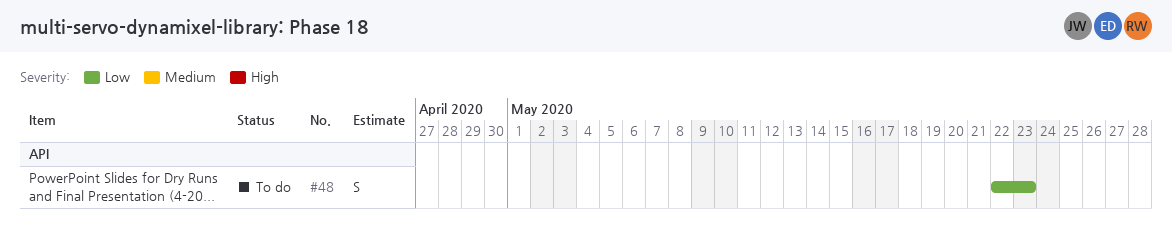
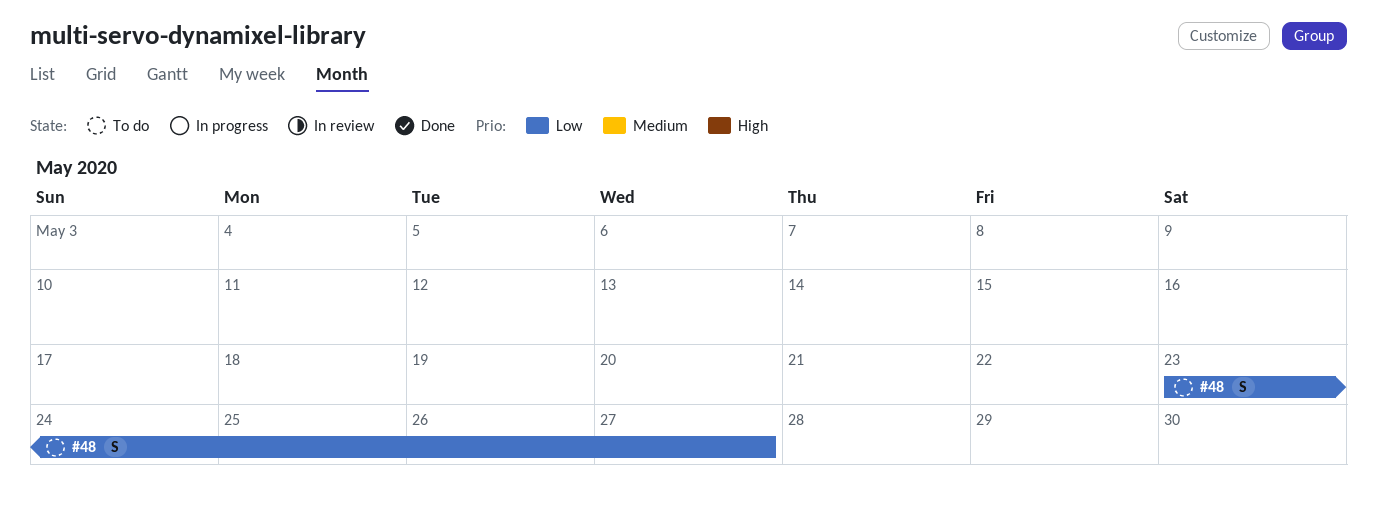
#48, start: May 22 -> May 23
#48, due: May 23 -> May 27

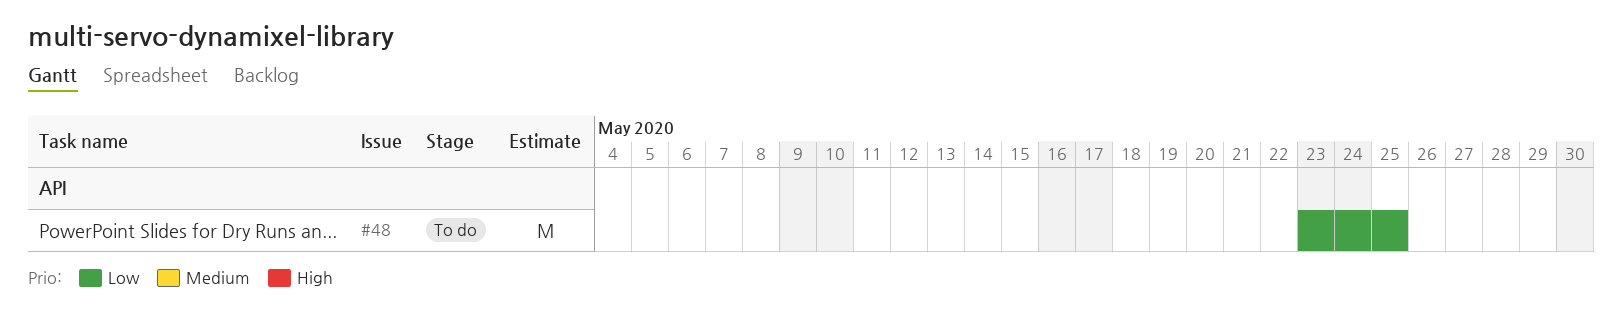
#48, estimate: S -> M
#48, due: May 27 -> May 25

